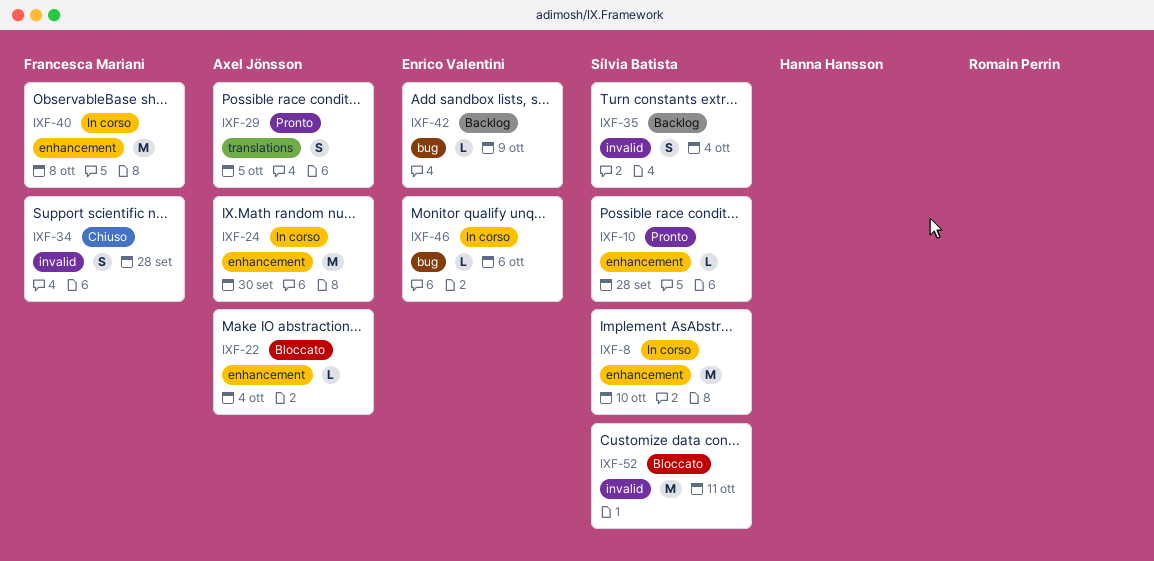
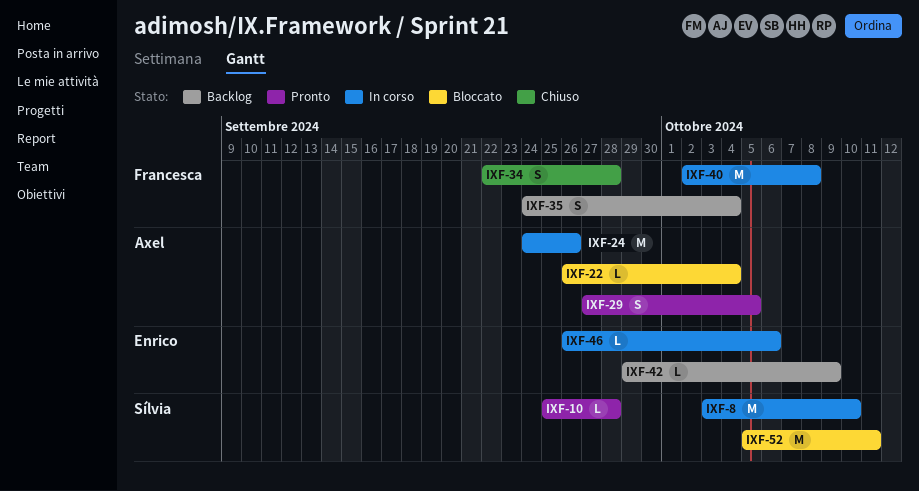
IXF-24, due: Sep 30 -> Sep 26
IXF-35, owner: Sílvia Batista -> Francesca Mariani

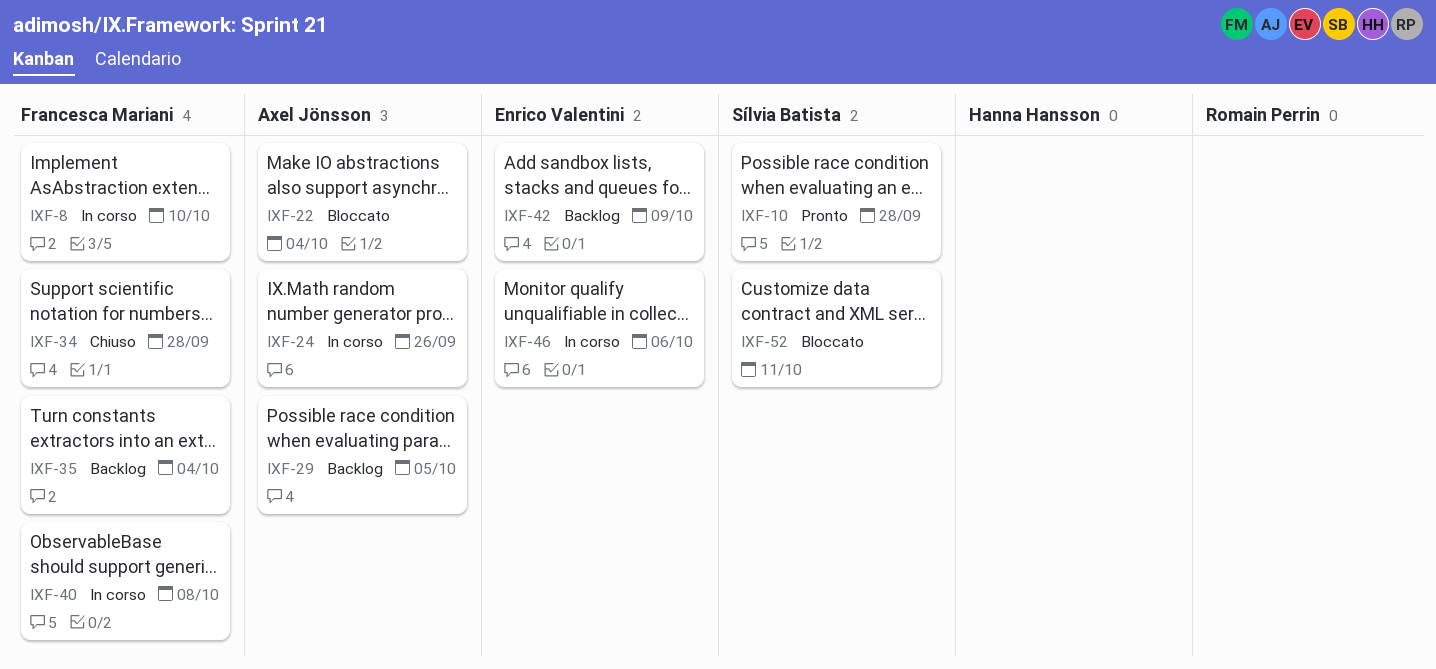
IXF-8, owner: Sílvia Batista -> Francesca Mariani
IXF-29, status: Pronto -> Backlog

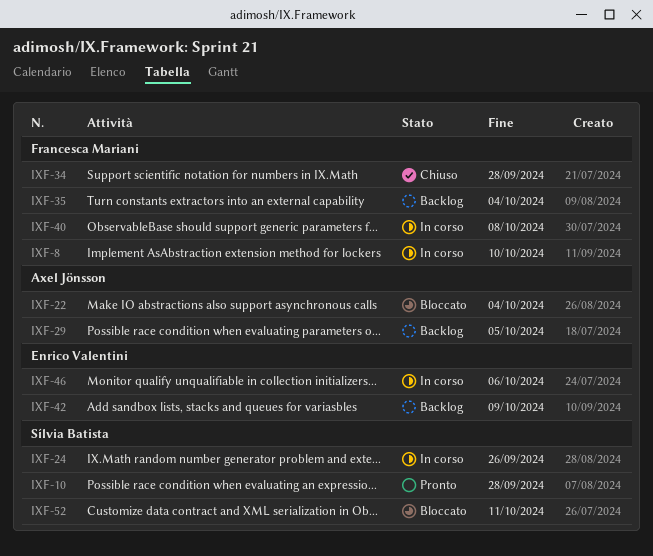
IXF-24, owner: Axel Jönsson -> Sílvia Batista

